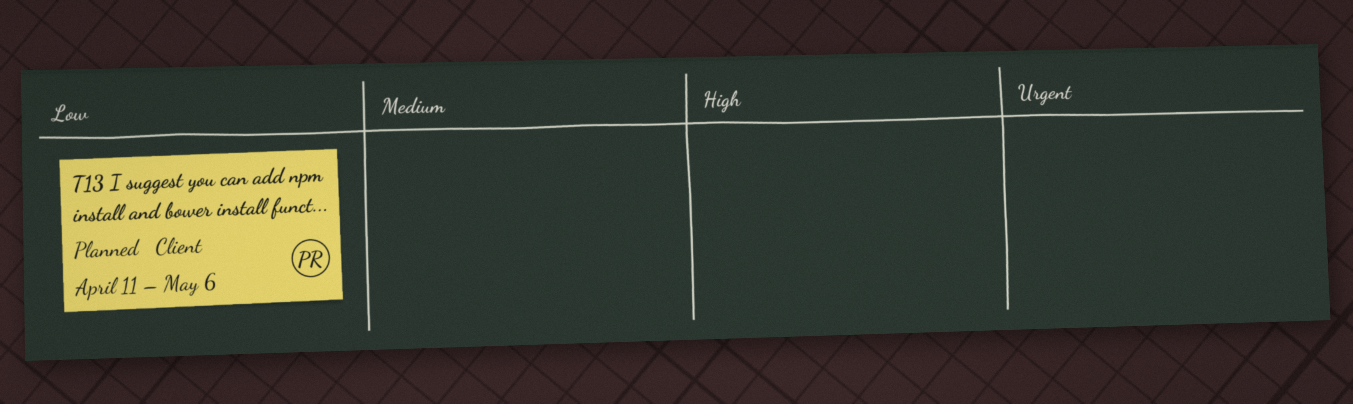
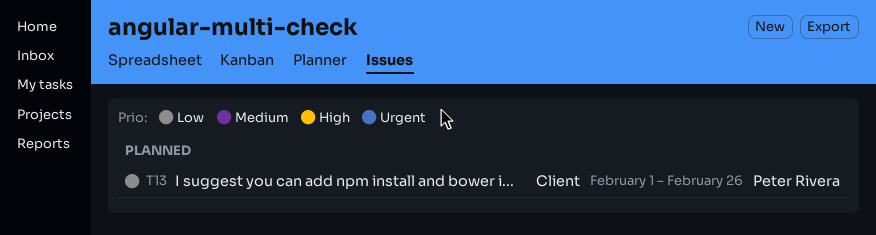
T13, start: Apr 11 -> Feb 1
T13, due: May 6 -> Feb 26

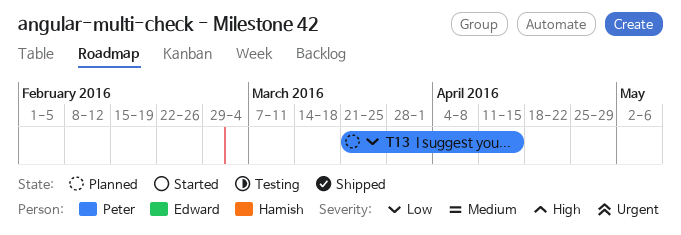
T13, start: Feb 1 -> Mar 21
T13, due: Feb 26 -> Apr 15

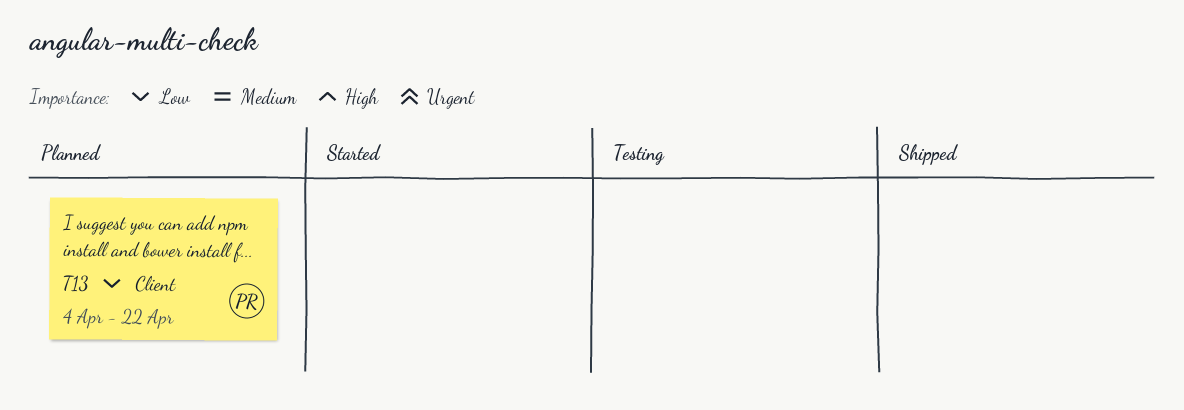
T13, start: Mar 21 -> Apr 4
T13, due: Apr 15 -> Apr 22

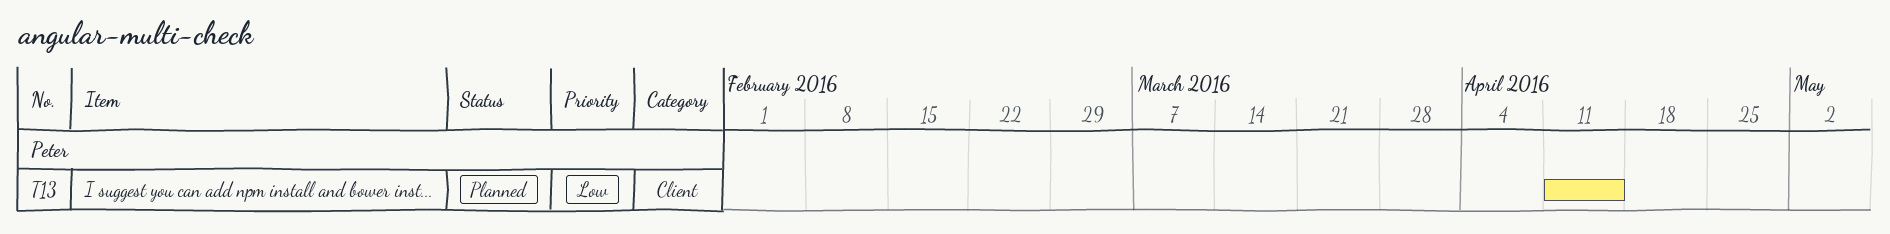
T13, start: Apr 4 -> Apr 11
T13, due: Apr 22 -> Apr 15

